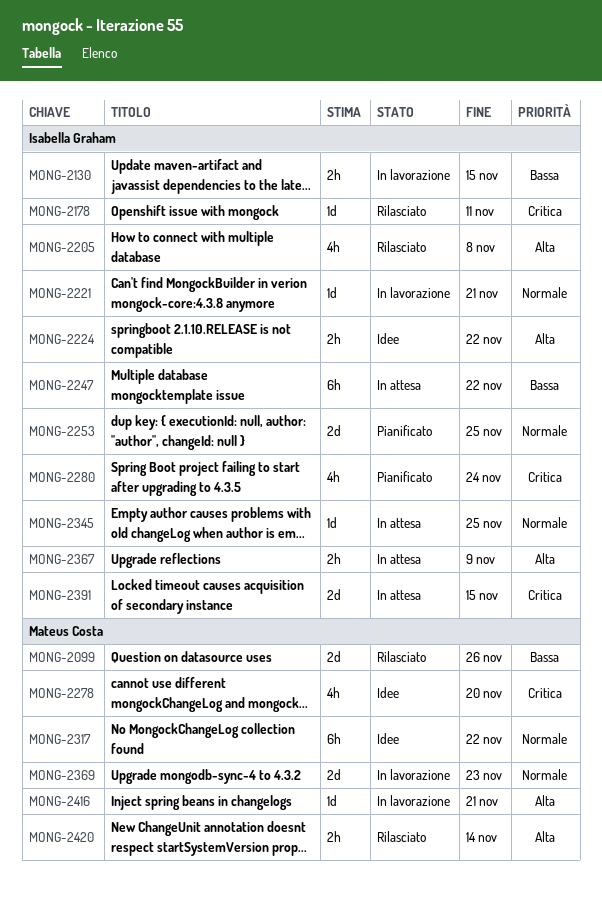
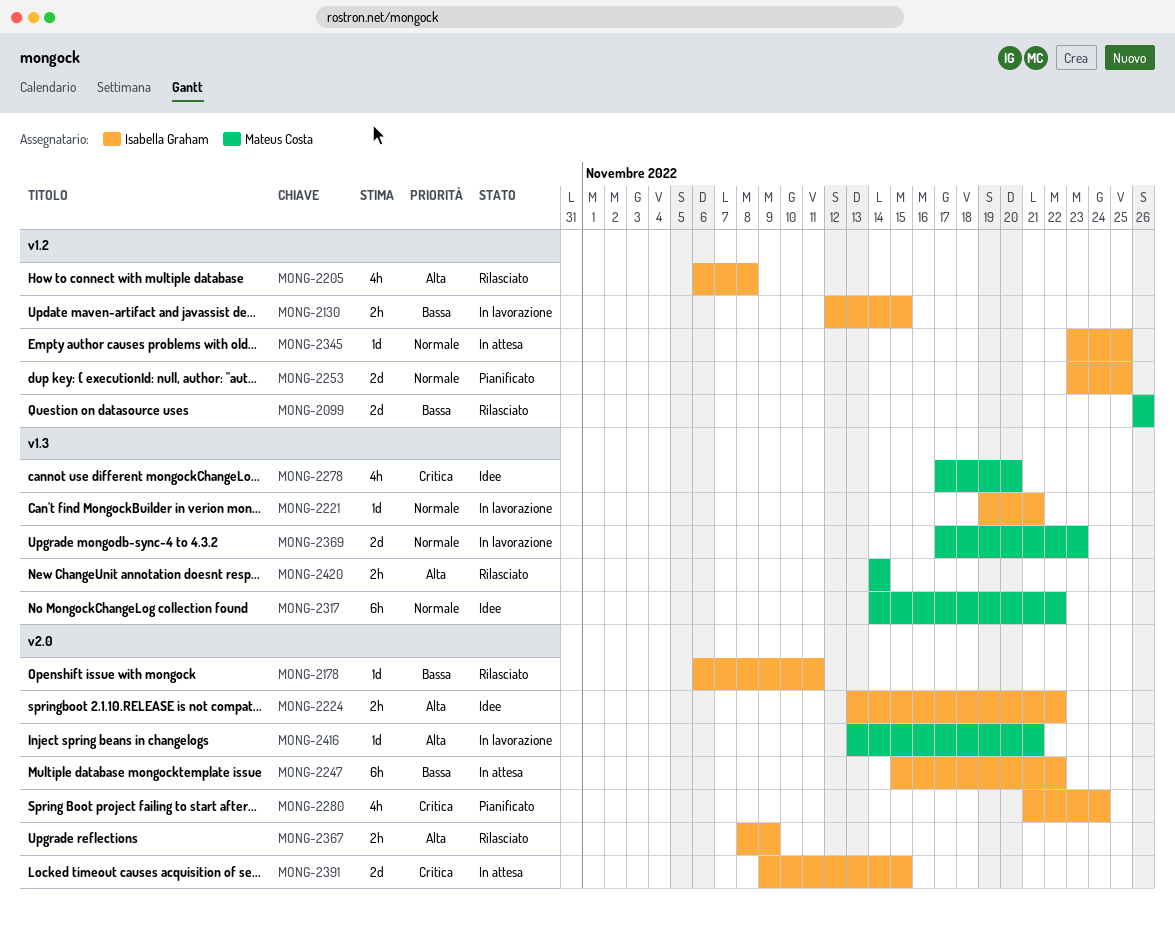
MONG-2178, priority: Critica -> Bassa
MONG-2367, status: In attesa -> Rilasciato

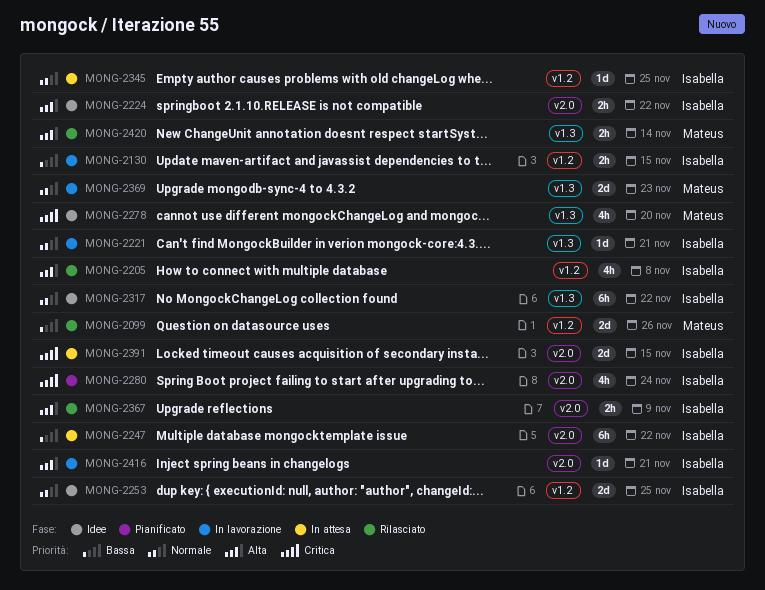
MONG-2178: present -> none
MONG-2253, status: Pianificato -> Idee
MONG-2317, owner: Mateus Costa -> Isabella Graham
MONG-2416, owner: Mateus Costa -> Isabella Graham

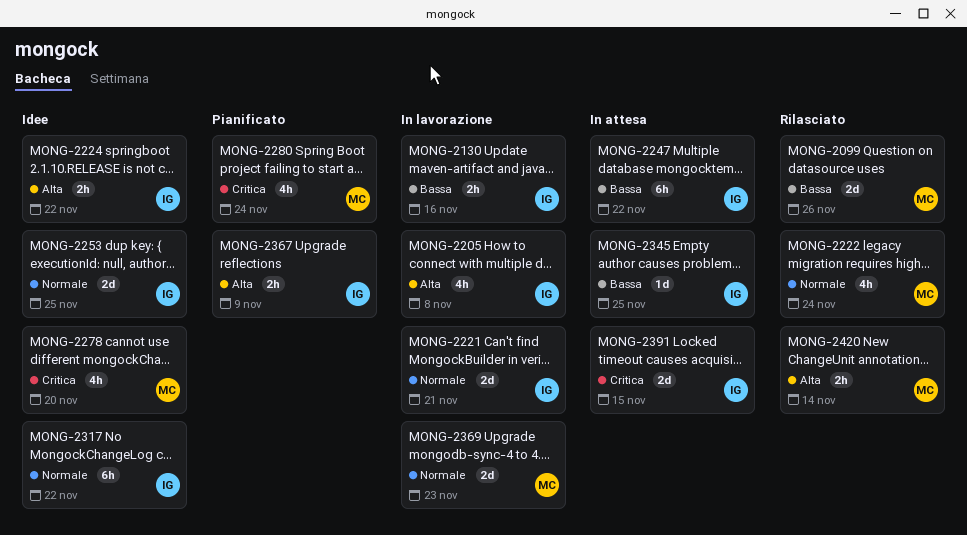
MONG-2130, due: Nov 15 -> Nov 16
MONG-2205, status: Rilasciato -> In lavorazione
MONG-2221, estimate: 1d -> 2d
MONG-2222: none -> present
MONG-2280, owner: Isabella -> Mateus
MONG-2345, priority: Normale -> Bassa
MONG-2367, status: Rilasciato -> Pianificato
MONG-2416: present -> none

